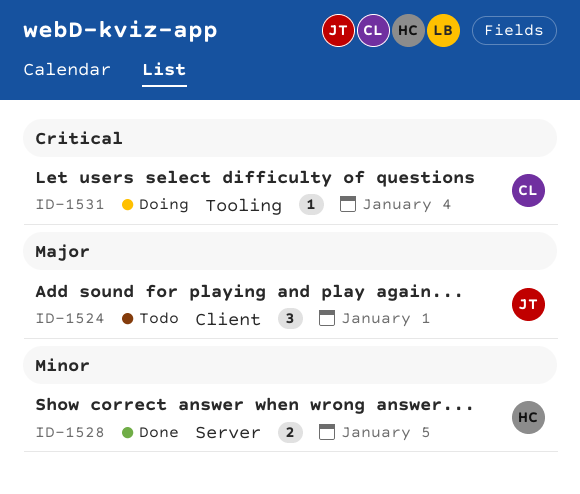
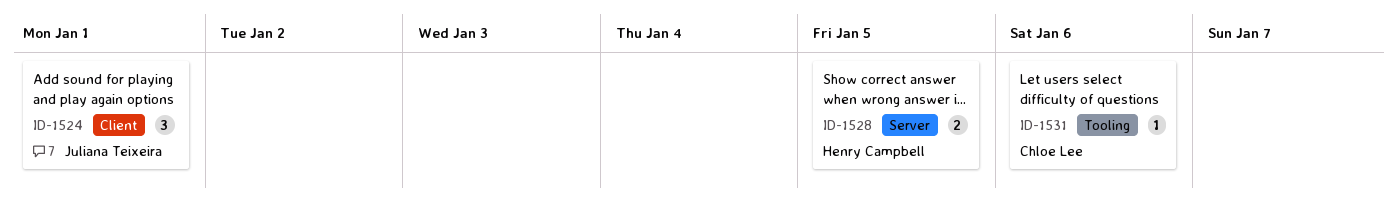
ID-1531, due: Jan 4 -> Jan 6

